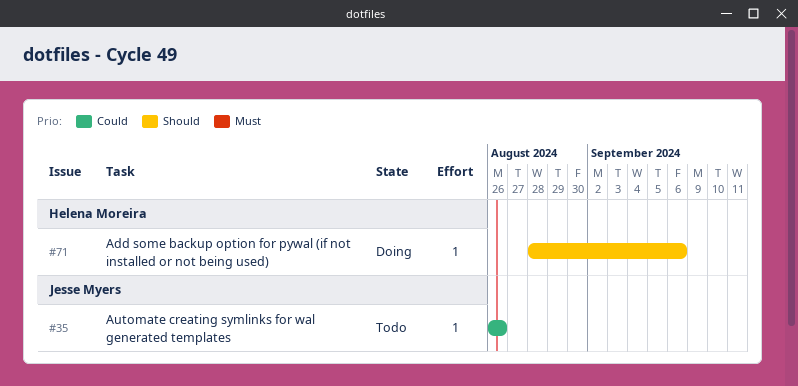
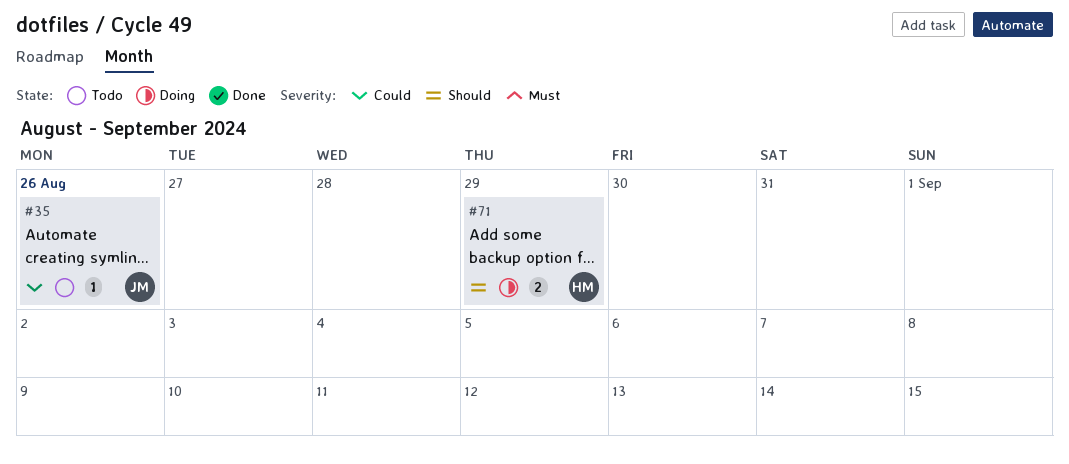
#71, estimate: 1 -> 2
#71, due: Sep 6 -> Aug 29

